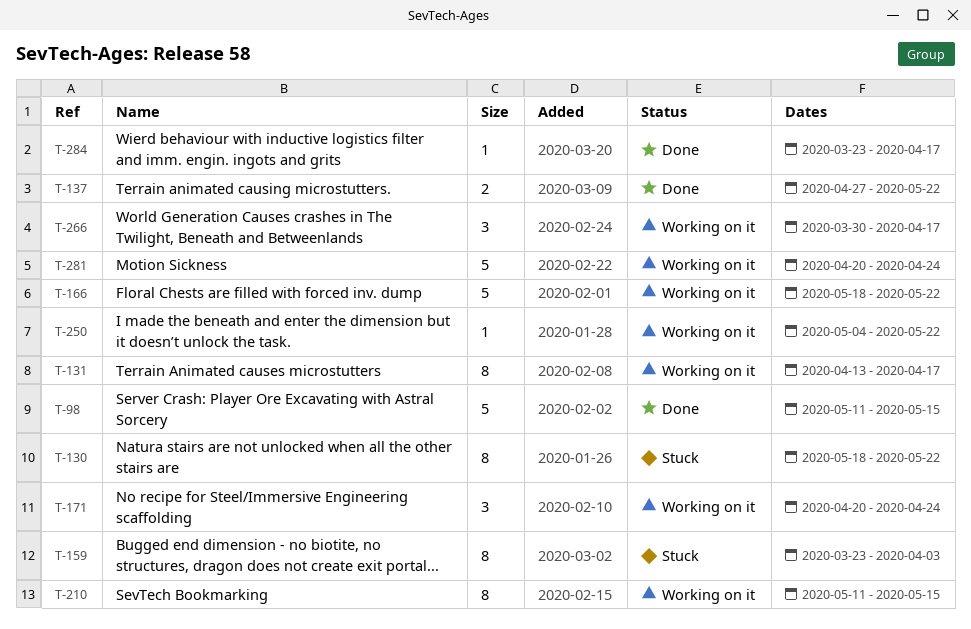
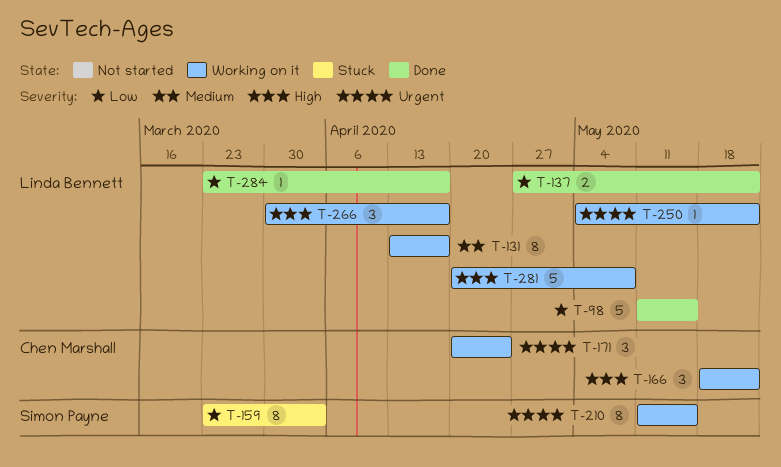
T-130: present -> none
T-166, estimate: 5 -> 3
T-281, due: Apr 24 -> May 8

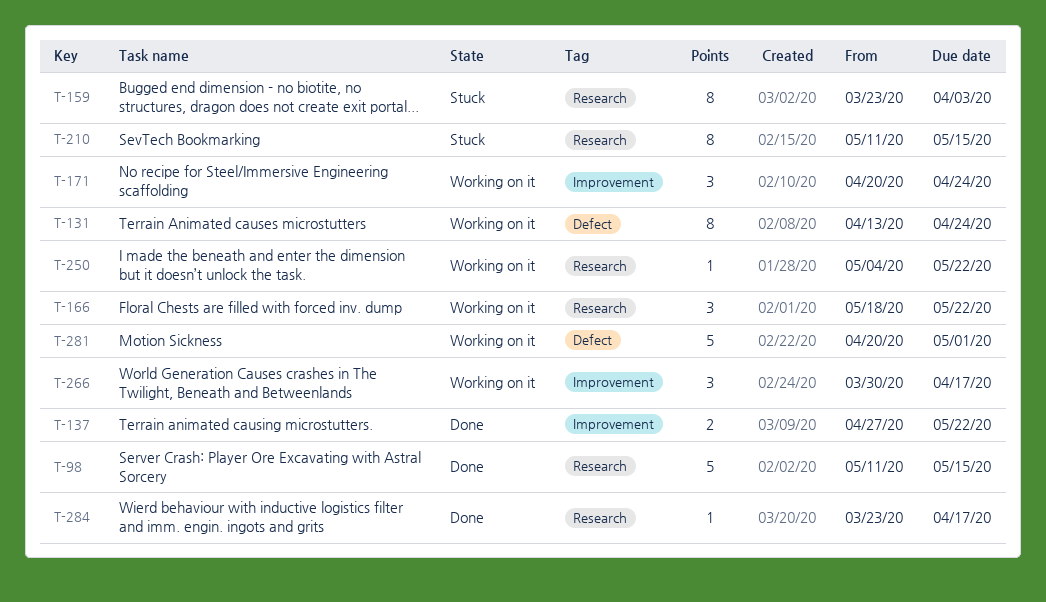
T-131, due: Apr 17 -> Apr 24
T-210, status: Working on it -> Stuck
T-281, due: May 8 -> May 1

